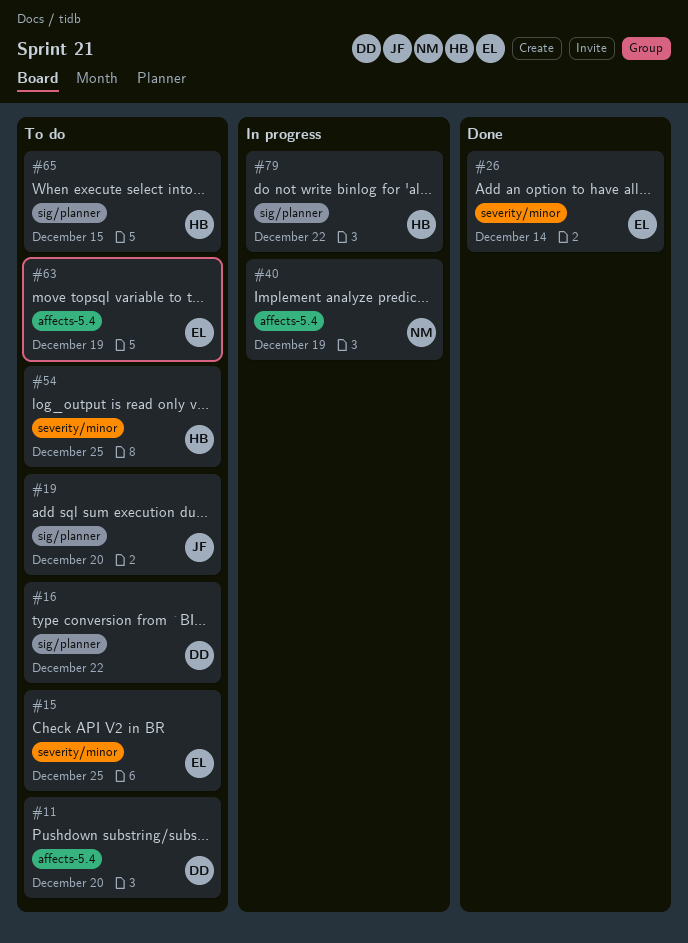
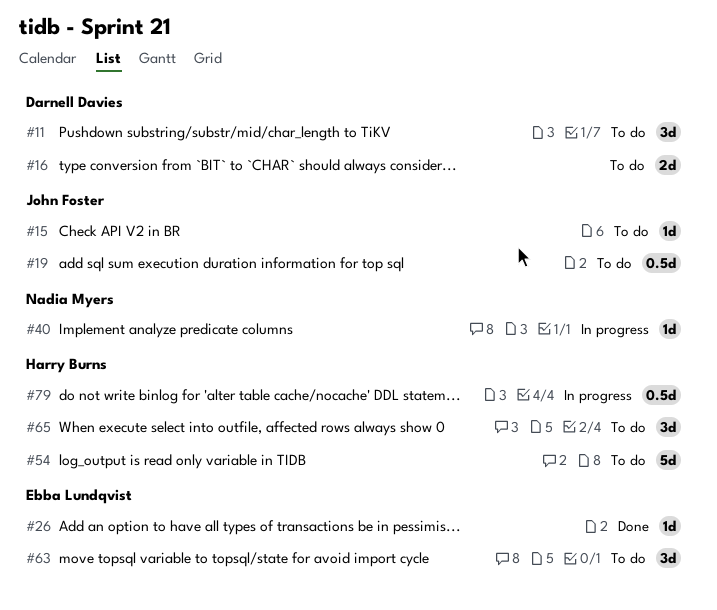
#15, owner: Ebba Lundqvist -> John Foster

